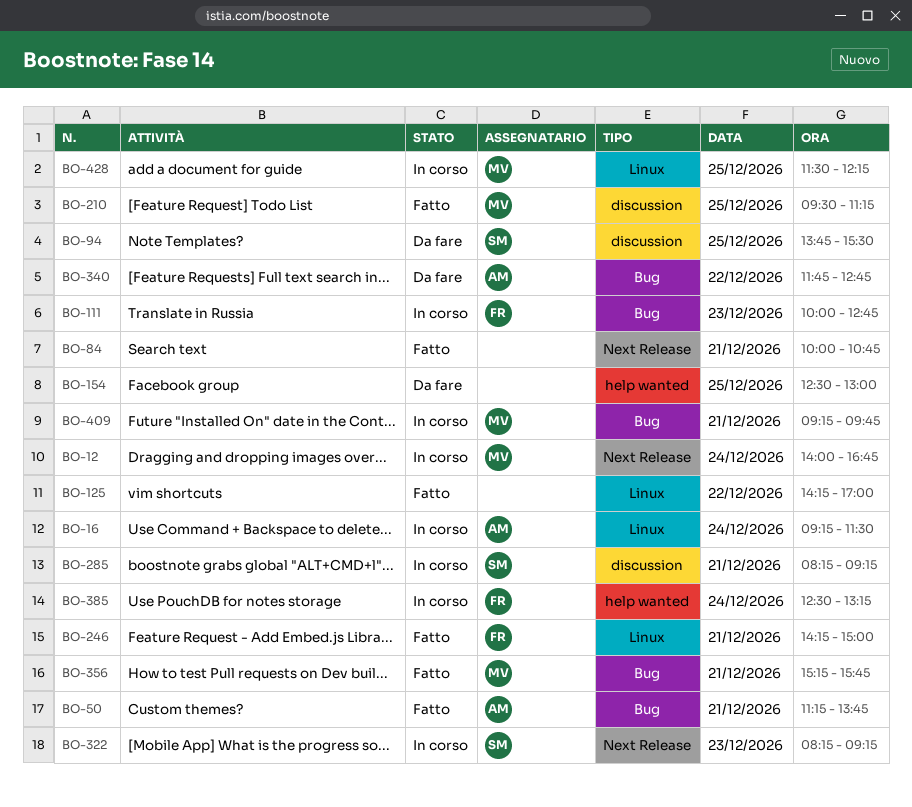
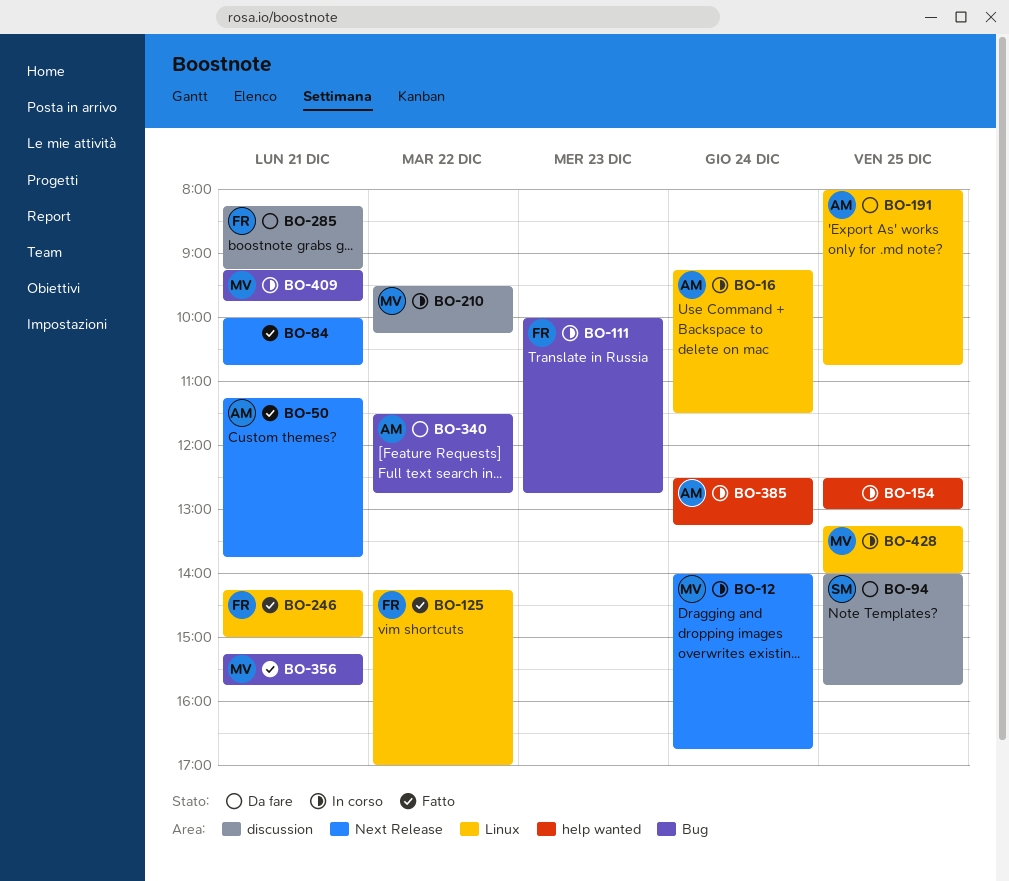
BO-50, label: Bug -> Next Release
BO-94, begins: 13:45 -> 14:00
BO-94, ends: 15:30 -> 15:45
BO-125, owner: none -> FR
BO-154, status: Da fare -> In corso
BO-191: none -> present
BO-210, status: Fatto -> In corso
BO-210, day: Dec 25 -> Dec 22
BO-210, ends: 11:15 -> 10:15
BO-285, status: In corso -> Da fare
BO-285, owner: SM -> FR
BO-322: present -> none
BO-340, begins: 11:45 -> 11:30
BO-385, owner: FR -> AM
BO-428, begins: 11:30 -> 13:15
BO-428, ends: 12:15 -> 14:00

